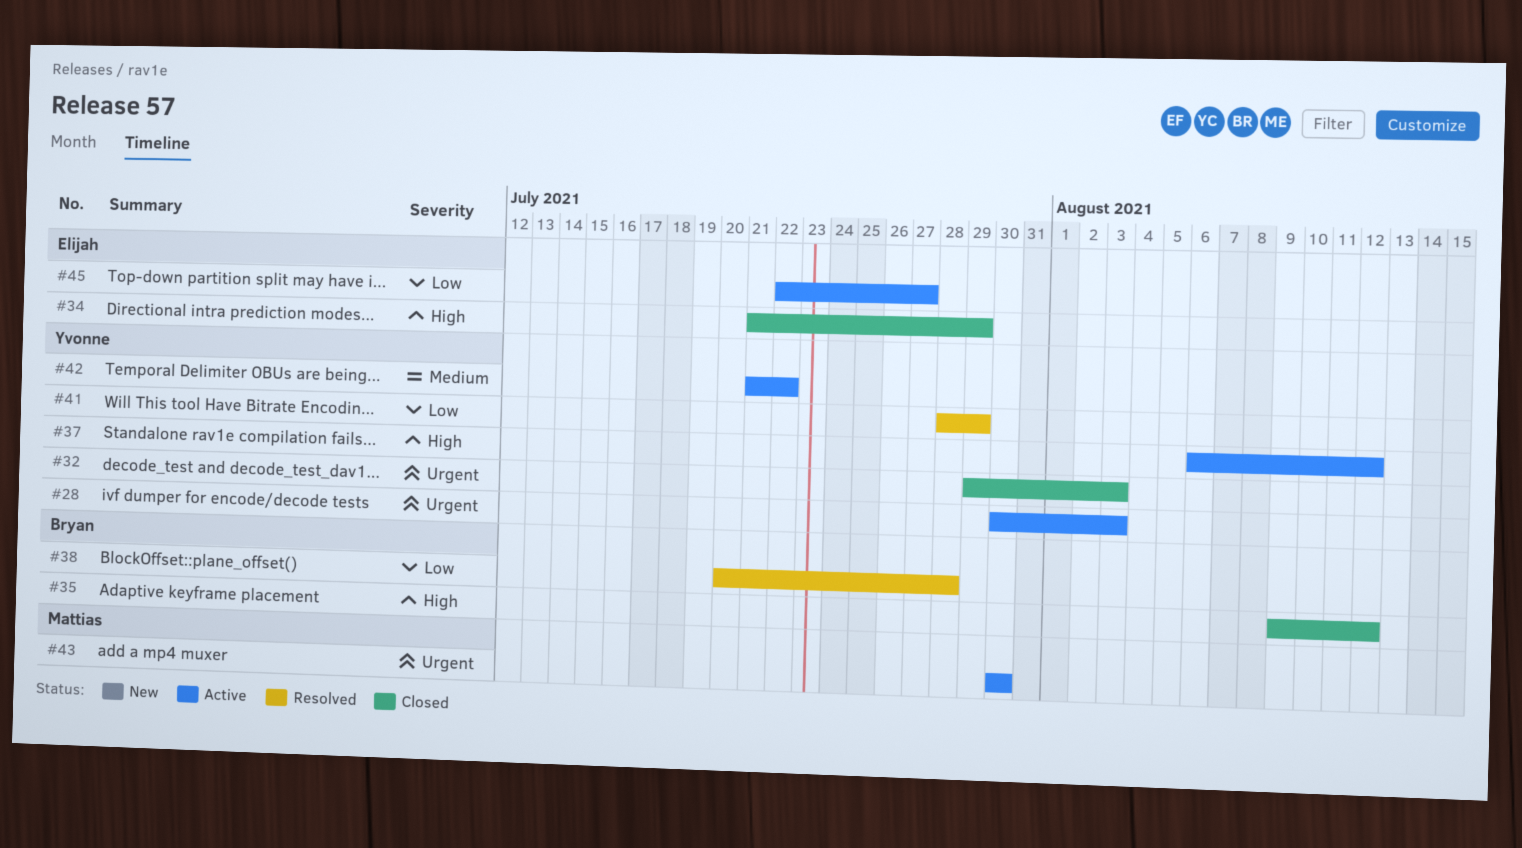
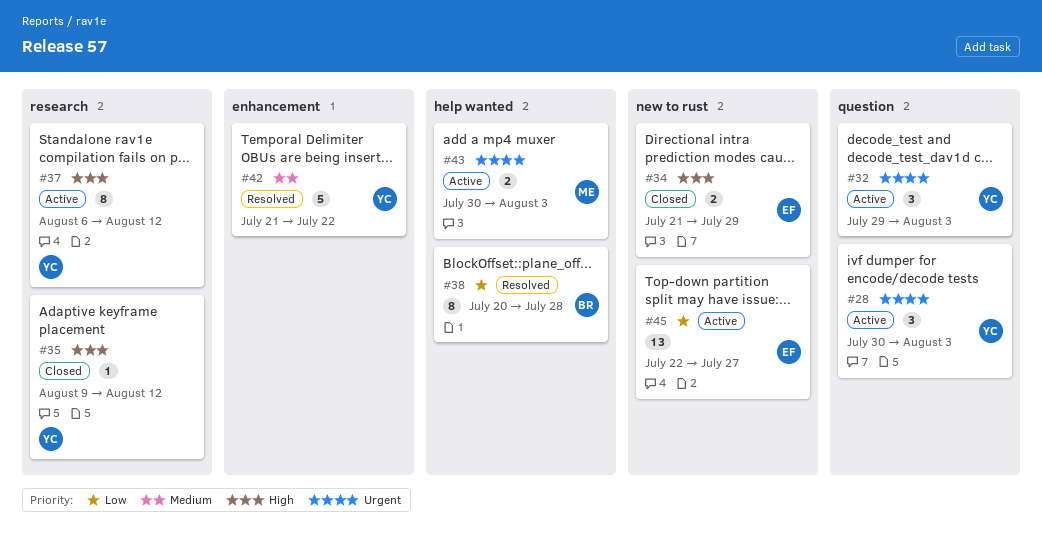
#32, status: Closed -> Active
#35, owner: Bryan -> Yvonne
#41: present -> none
#42, status: Active -> Resolved
#43, due: Jul 30 -> Aug 3

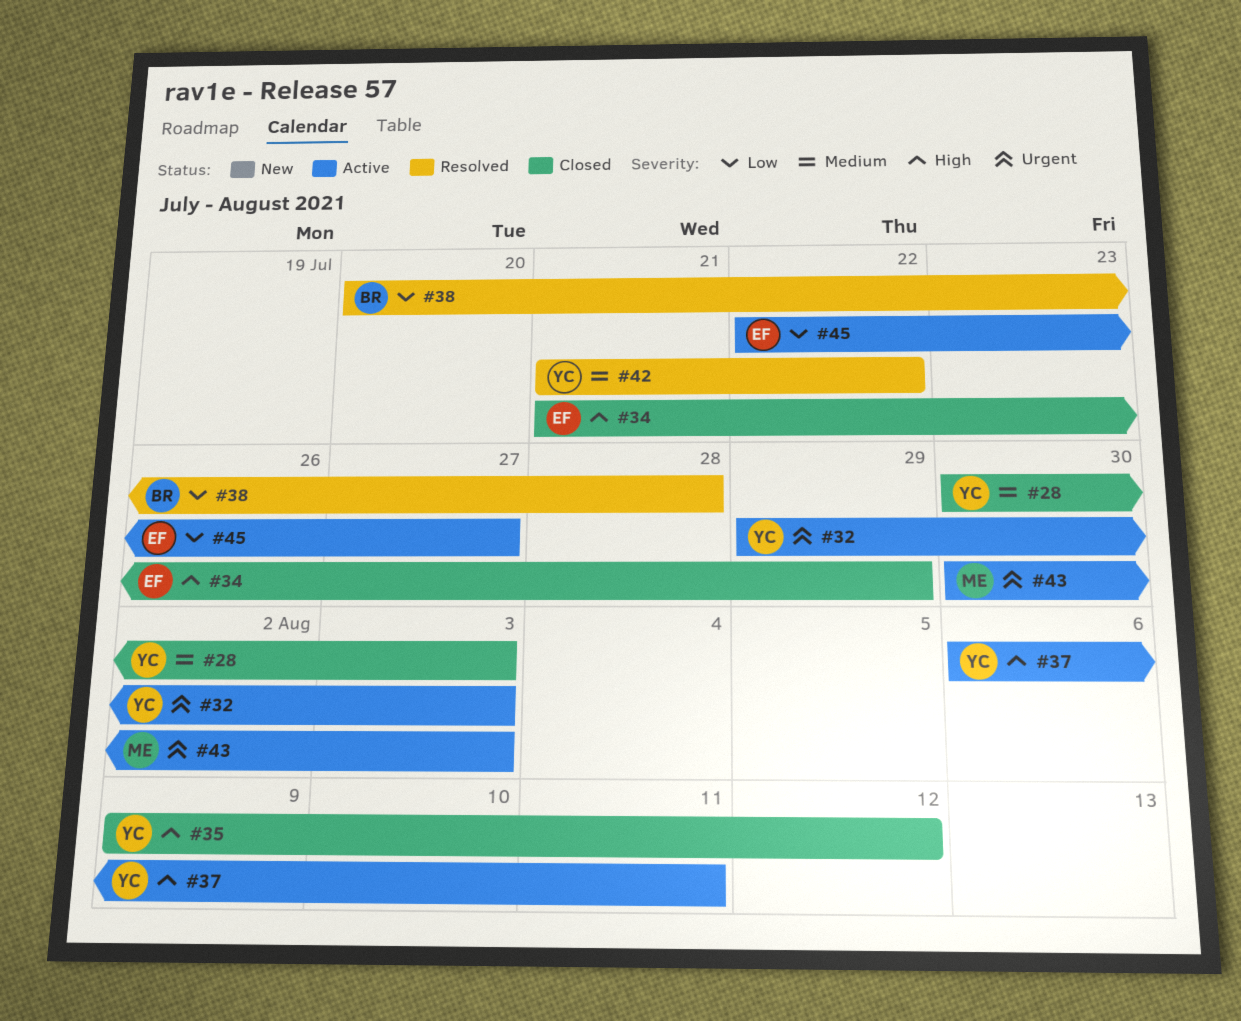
#28, status: Active -> Closed
#28, priority: Urgent -> Medium
#37, due: Aug 12 -> Aug 11

